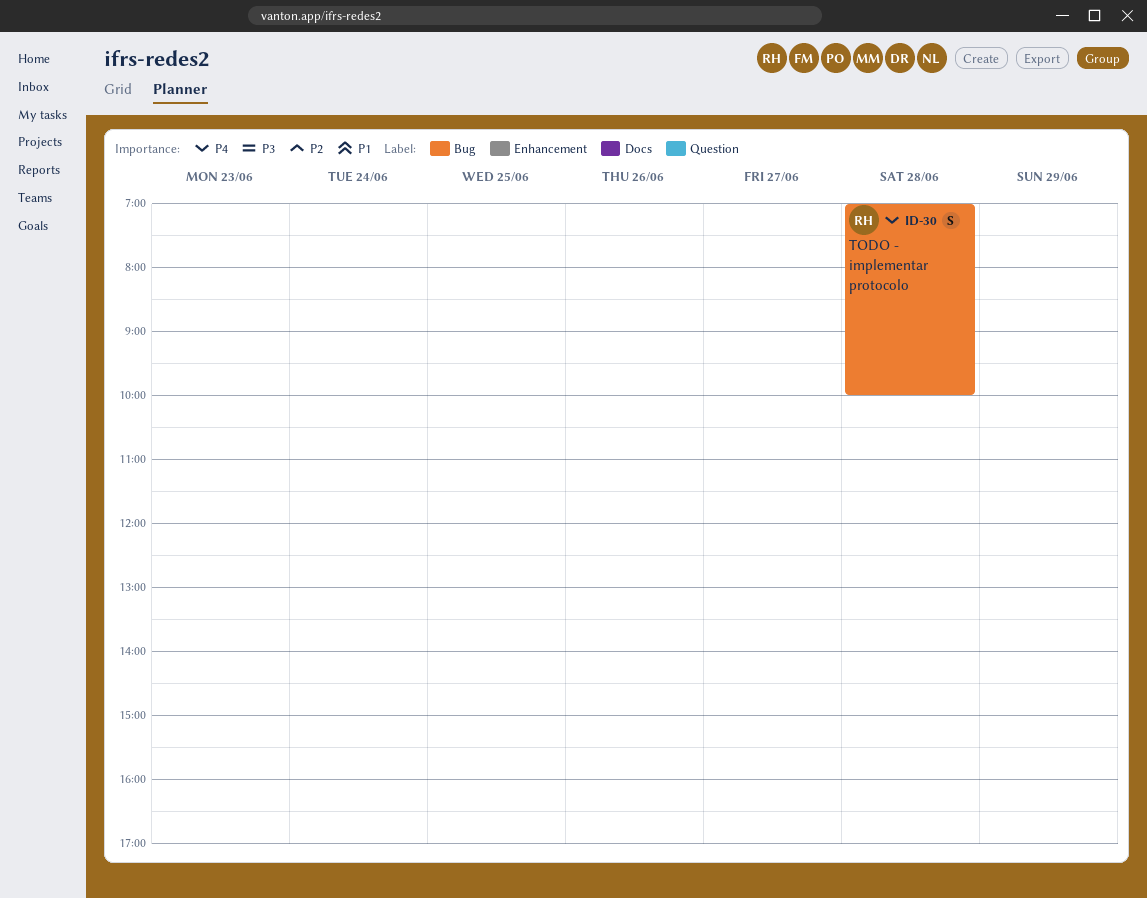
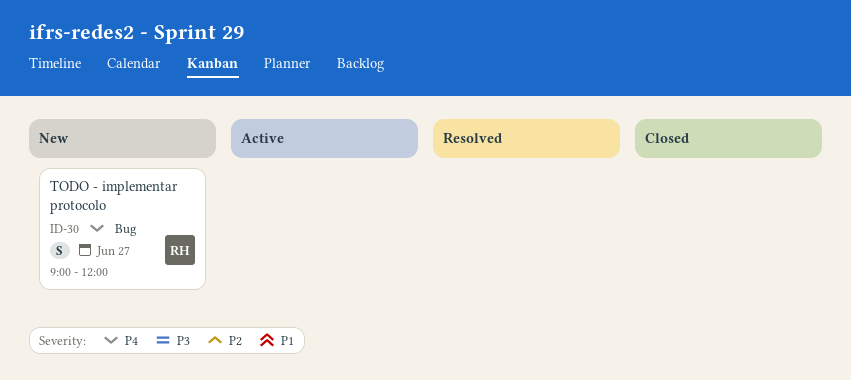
ID-30, day: Jun 28 -> Jun 27
ID-30, begins: 07:00 -> 09:00
ID-30, ends: 10:00 -> 12:00

